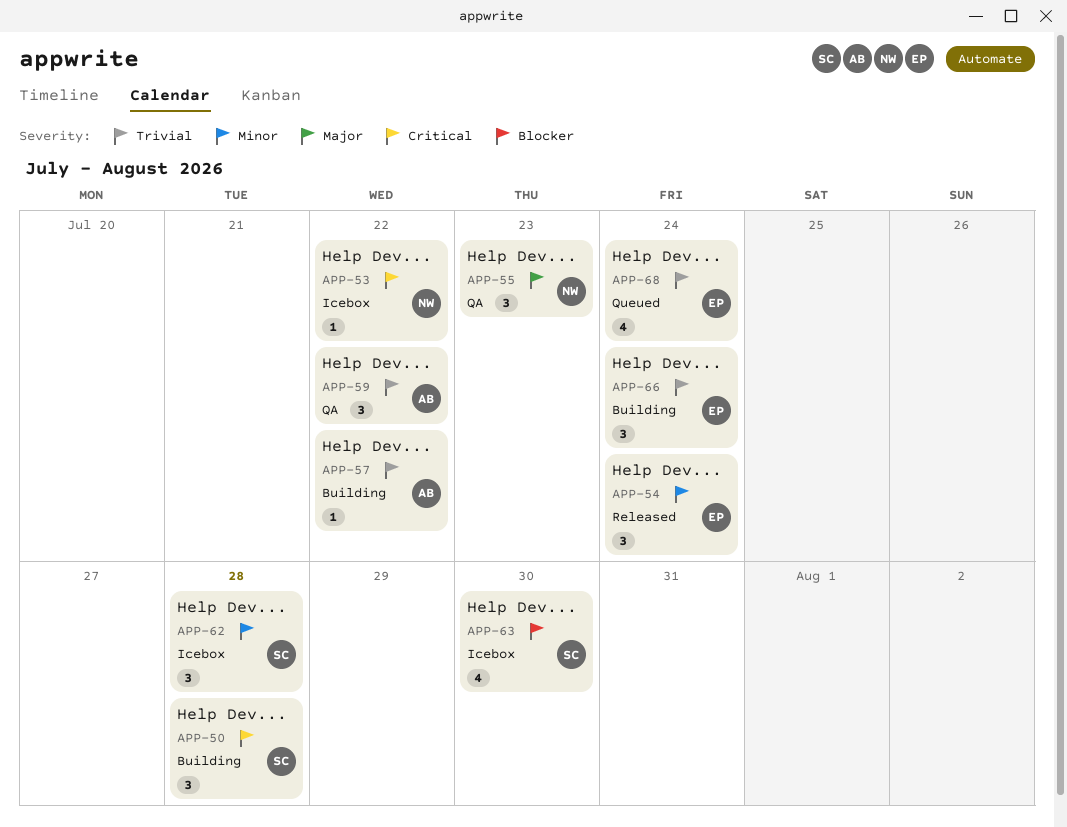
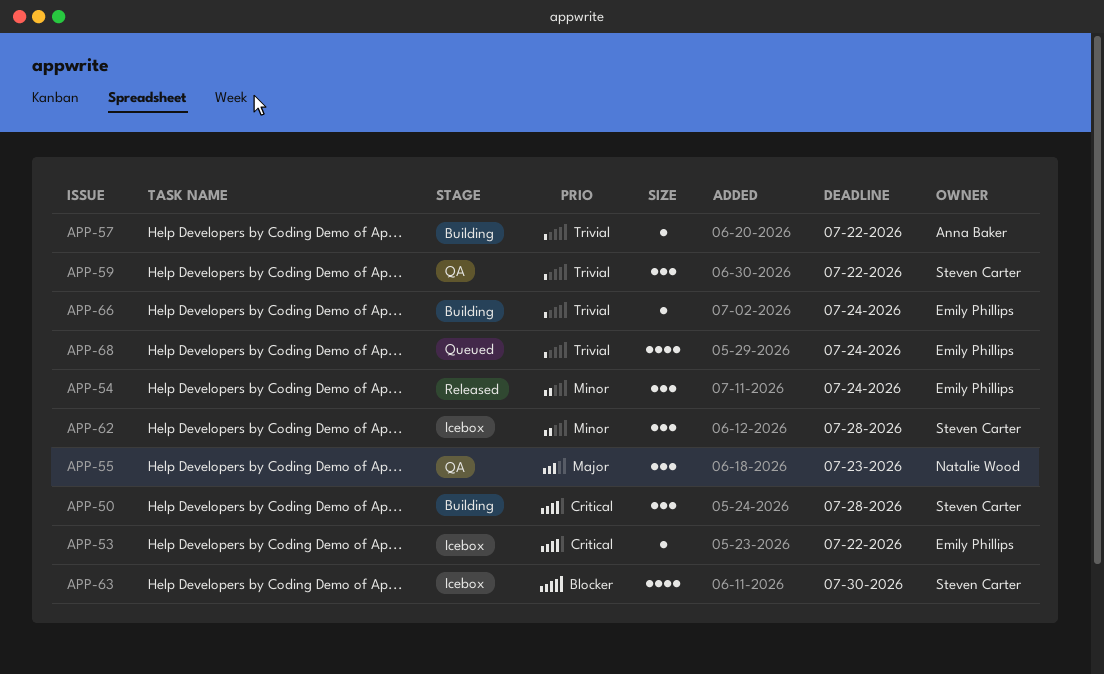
APP-53, owner: Natalie Wood -> Emily Phillips
APP-59, owner: Anna Baker -> Steven Carter
APP-66, estimate: 3 -> 1

